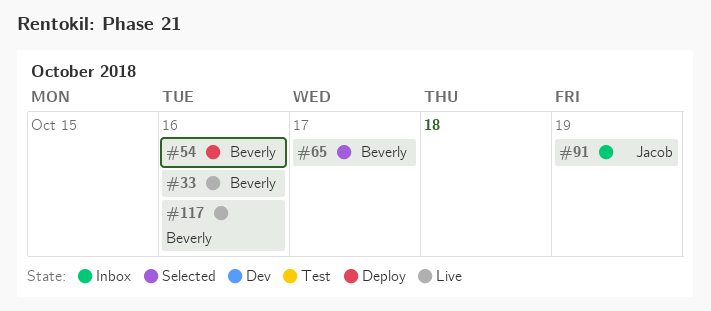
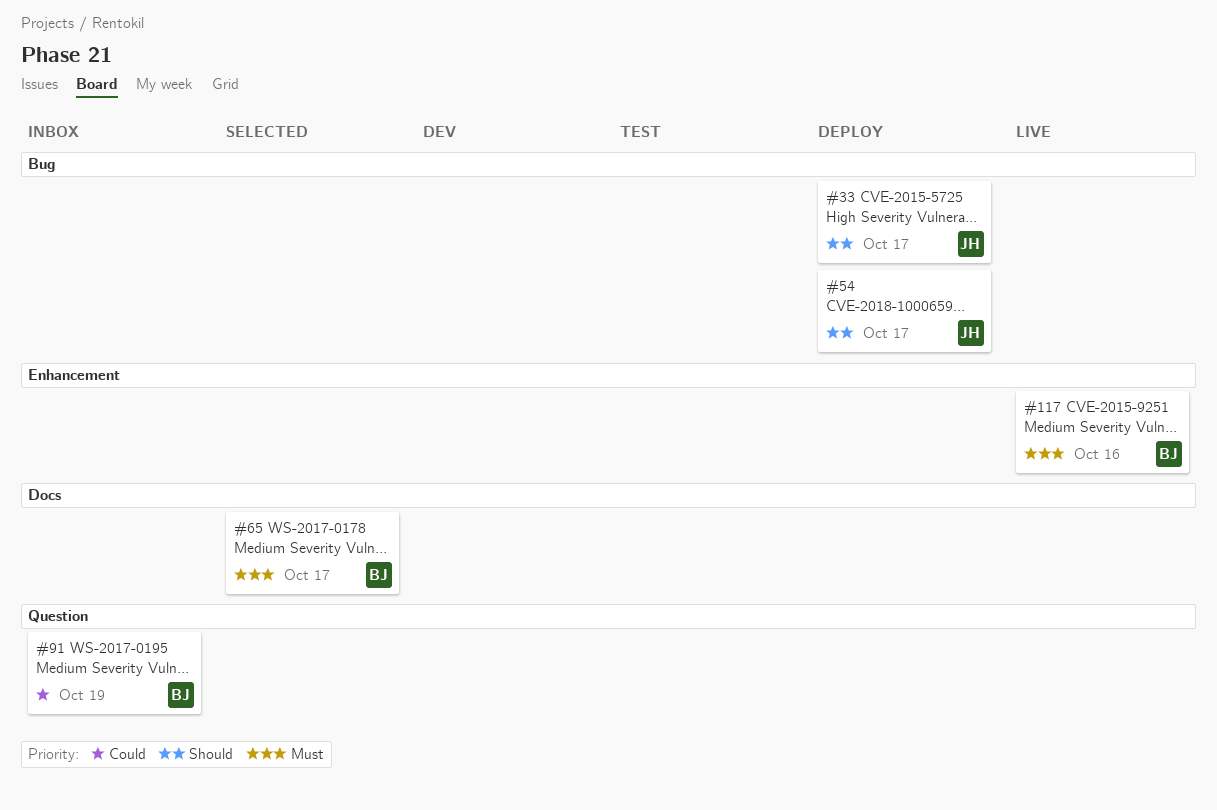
#33, status: Live -> Deploy
#33, owner: Beverly -> Jacob
#33, due: Oct 16 -> Oct 17
#54, owner: Beverly -> Jacob
#54, due: Oct 16 -> Oct 17
#91, owner: Jacob -> Beverly

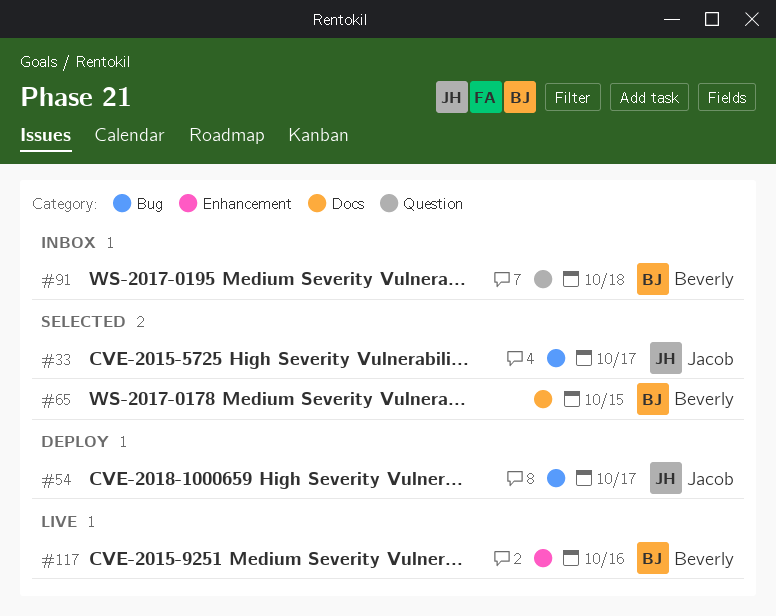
#33, status: Deploy -> Selected
#65, due: Oct 17 -> Oct 15
#91, due: Oct 19 -> Oct 18

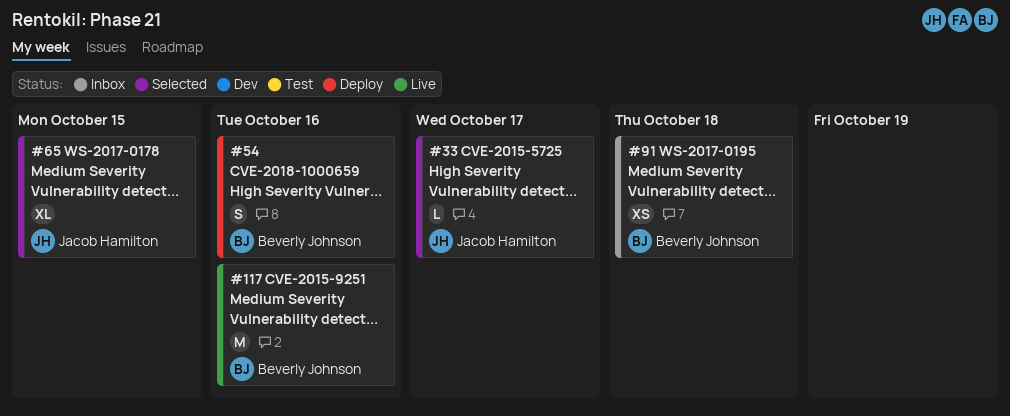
#54, owner: Jacob Hamilton -> Beverly Johnson
#54, due: Oct 17 -> Oct 16
#65, owner: Beverly Johnson -> Jacob Hamilton

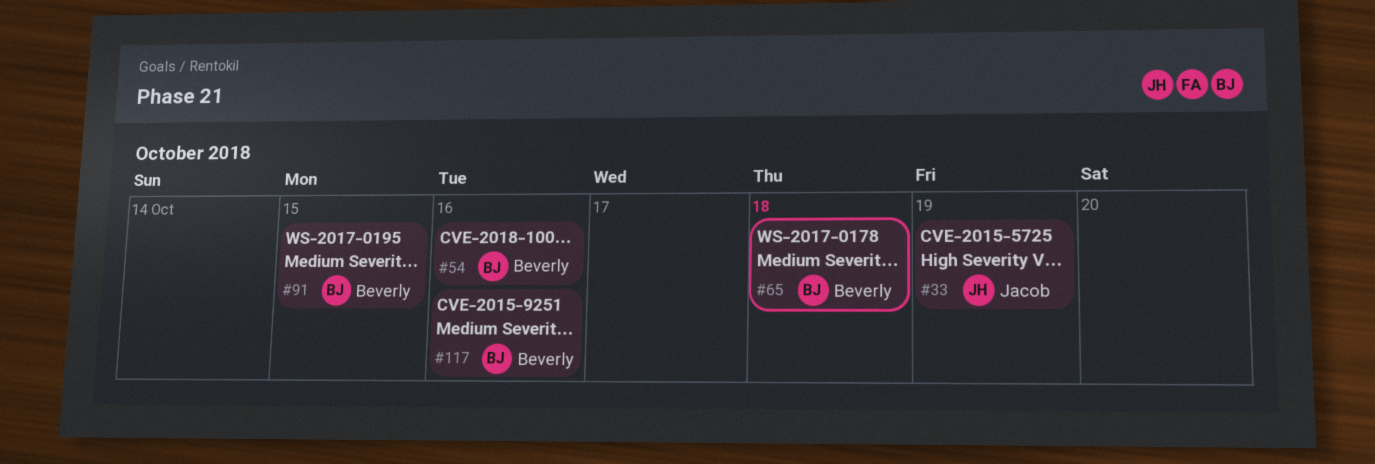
#33, due: Oct 17 -> Oct 19
#65, owner: Jacob Hamilton -> Beverly Johnson
#65, due: Oct 15 -> Oct 18
#91, due: Oct 18 -> Oct 15

